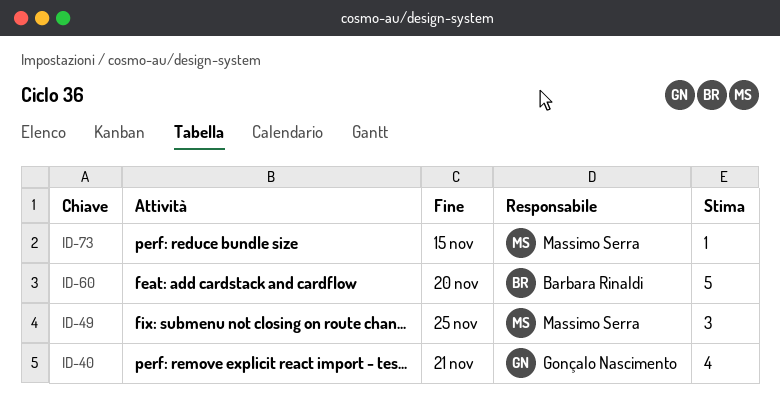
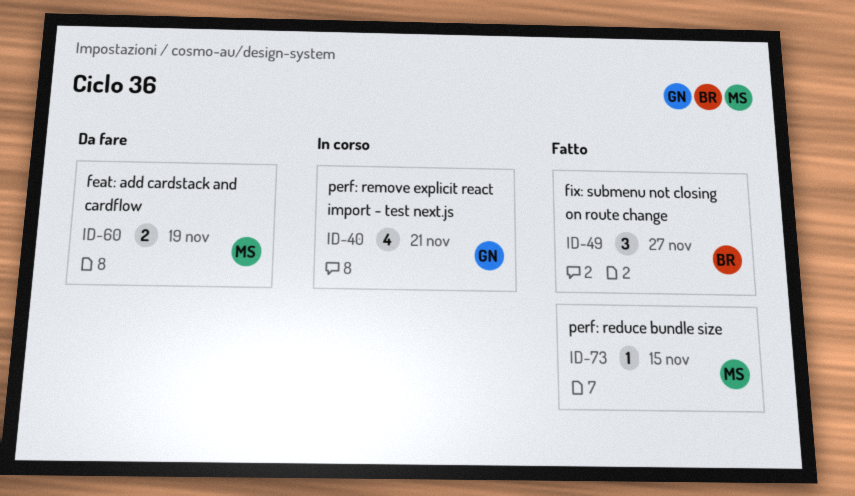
ID-49, owner: Massimo Serra -> Barbara Rinaldi
ID-49, due: Nov 25 -> Nov 27
ID-60, owner: Barbara Rinaldi -> Massimo Serra
ID-60, estimate: 5 -> 2
ID-60, due: Nov 20 -> Nov 19

